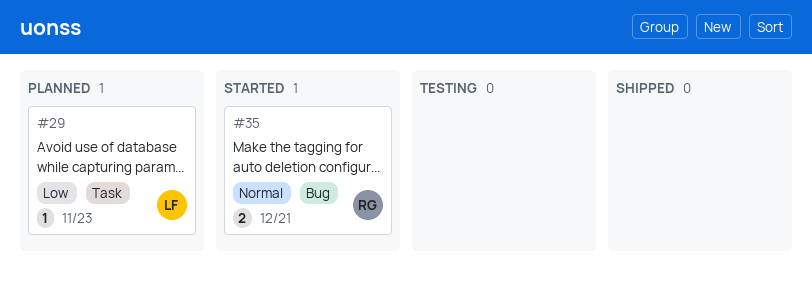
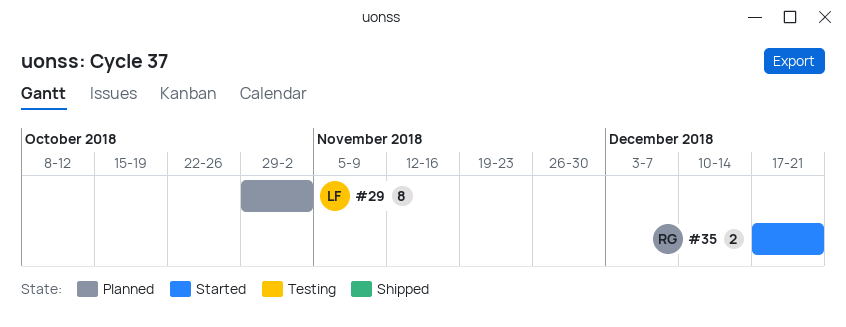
#29, estimate: 1 -> 8
#29, due: Nov 23 -> Nov 2

